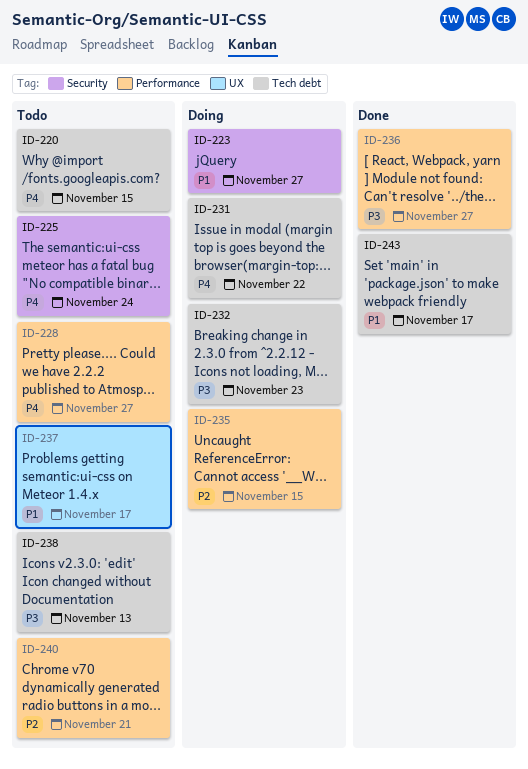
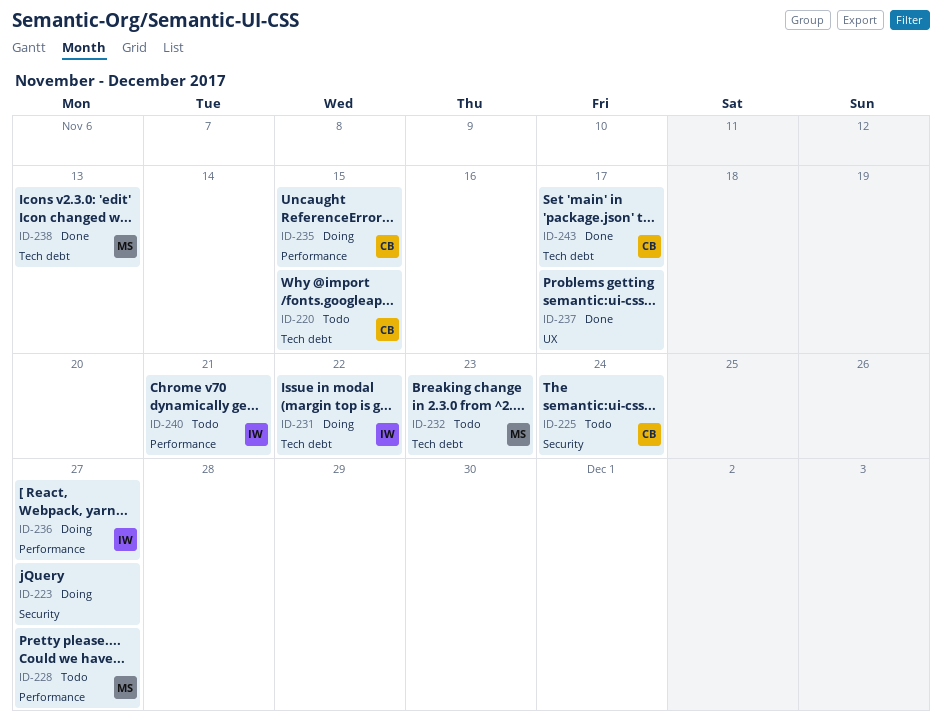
ID-232, status: Doing -> Todo
ID-236, status: Done -> Doing
ID-237, status: Todo -> Done
ID-238, status: Todo -> Done

